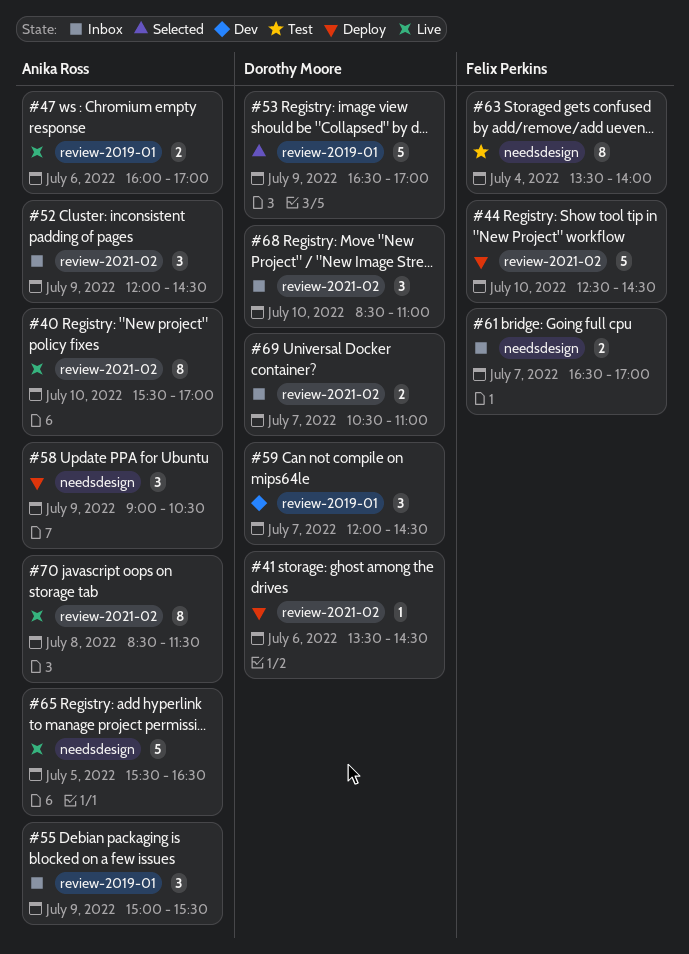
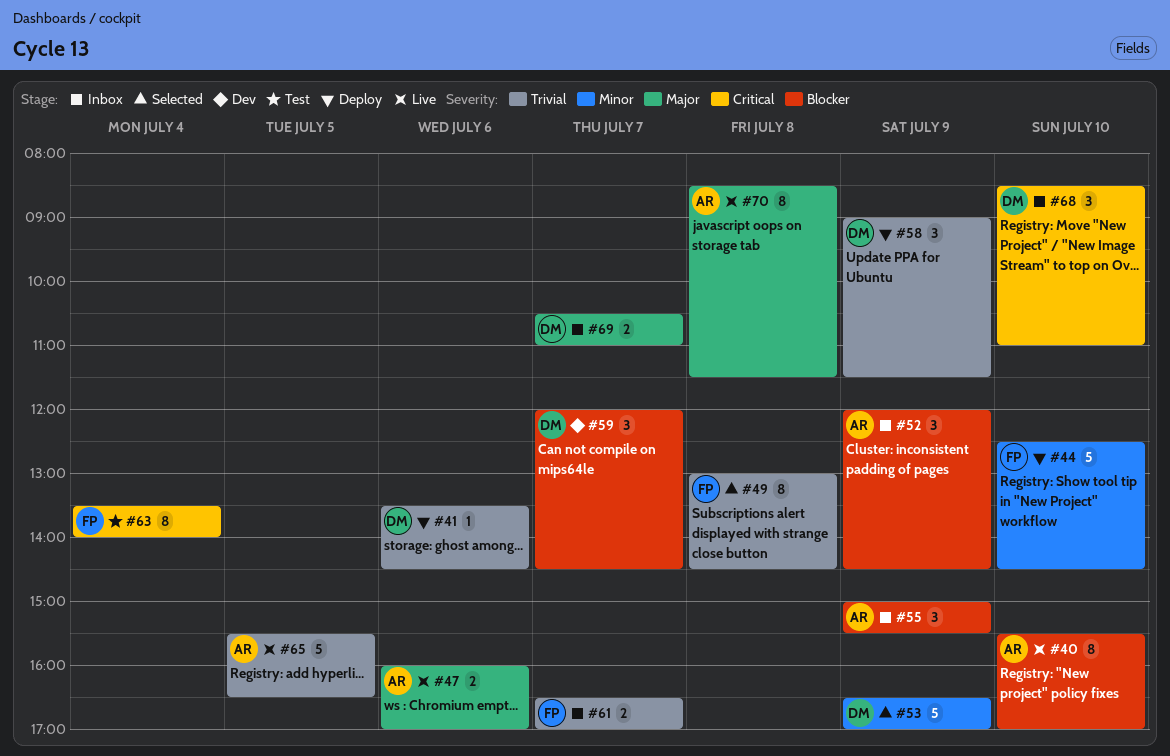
#49: none -> present
#58, owner: Anika Ross -> Dorothy Moore
#58, ends: 10:30 -> 11:30

